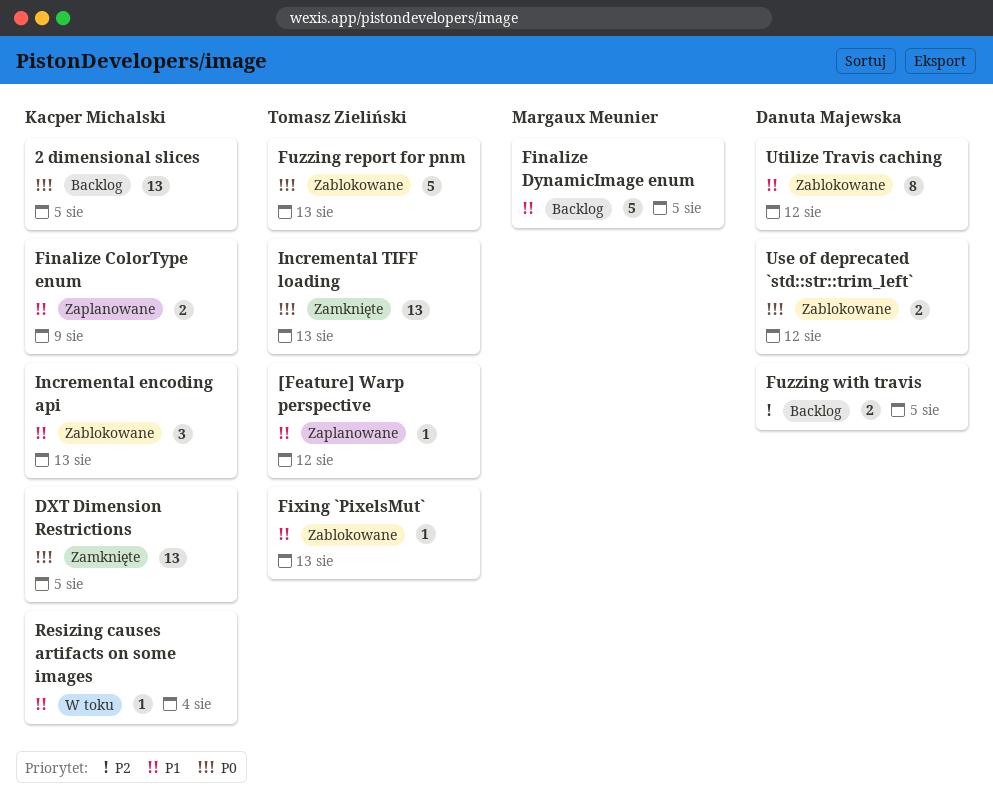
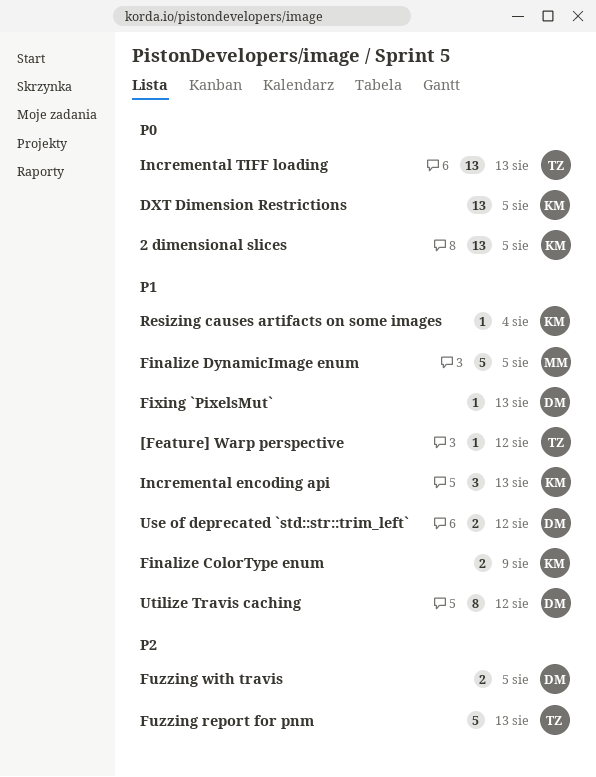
Fixing `PixelsMut`, owner: Tomasz Zieliński -> Danuta Majewska
Fuzzing report for pnm, priority: P0 -> P2
Use of deprecated `std::str::trim_left`, priority: P0 -> P1

